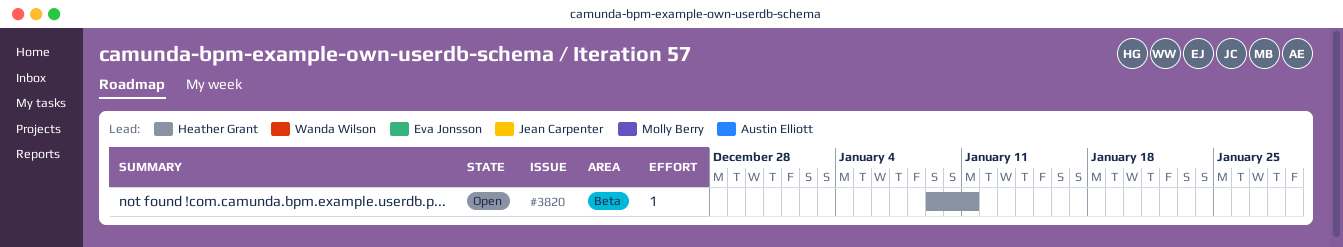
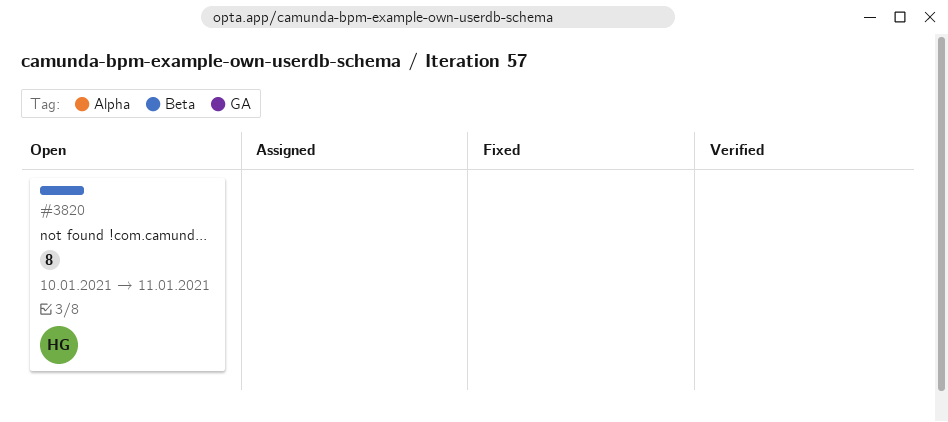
#3820, estimate: 1 -> 8
#3820, start: Jan 9 -> Jan 10

